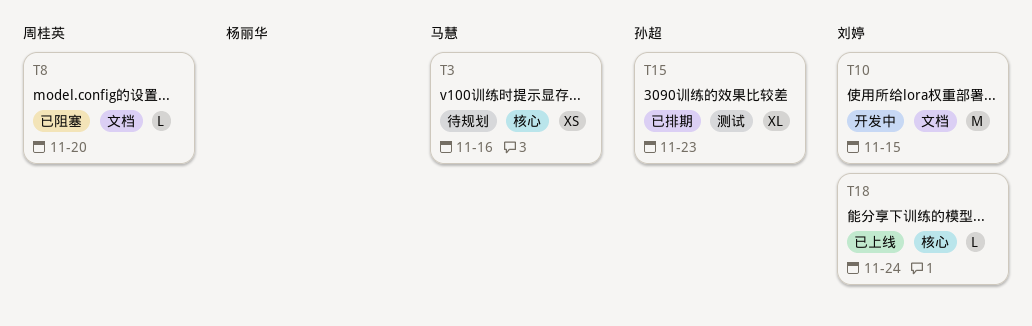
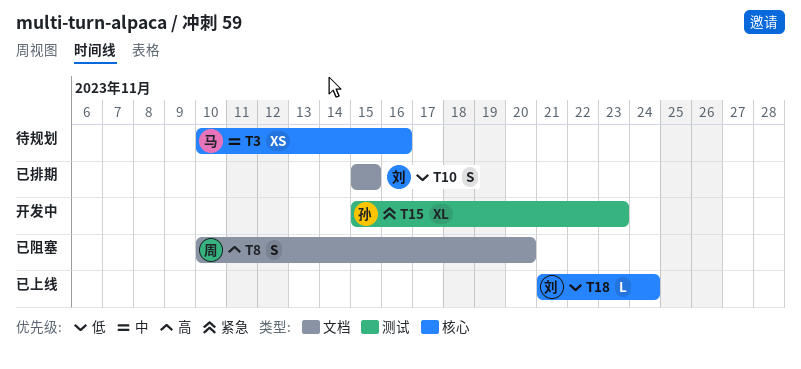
T8, estimate: L -> S
T10, status: 开发中 -> 已排期
T10, estimate: M -> S
T15, status: 已排期 -> 开发中

